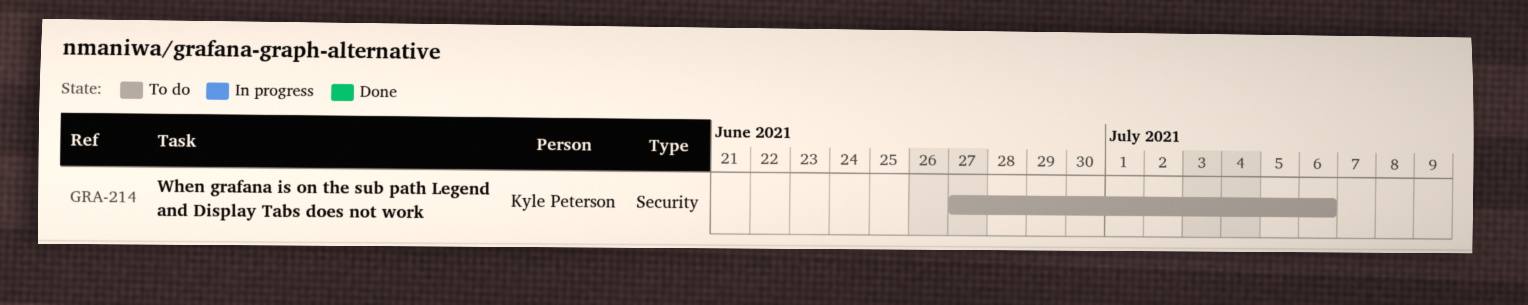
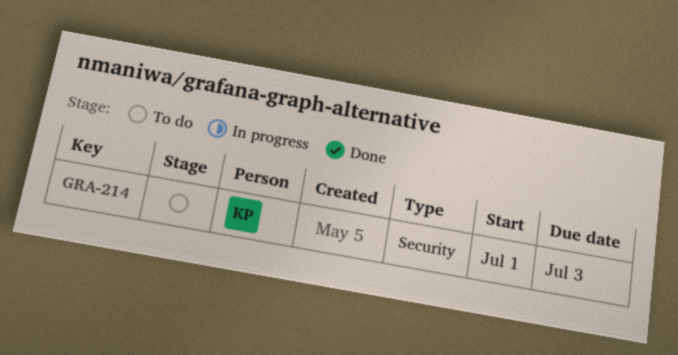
GRA-214, start: Jun 27 -> Jul 1
GRA-214, due: Jul 6 -> Jul 3

